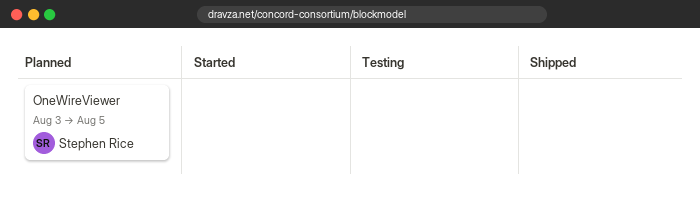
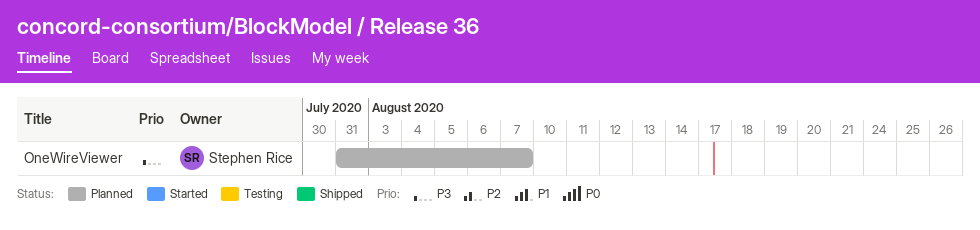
OneWireViewer, start: Aug 3 -> Jul 31
OneWireViewer, due: Aug 5 -> Aug 7

